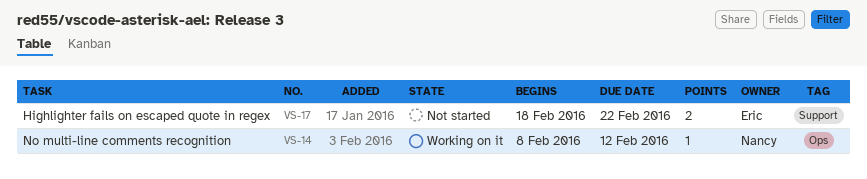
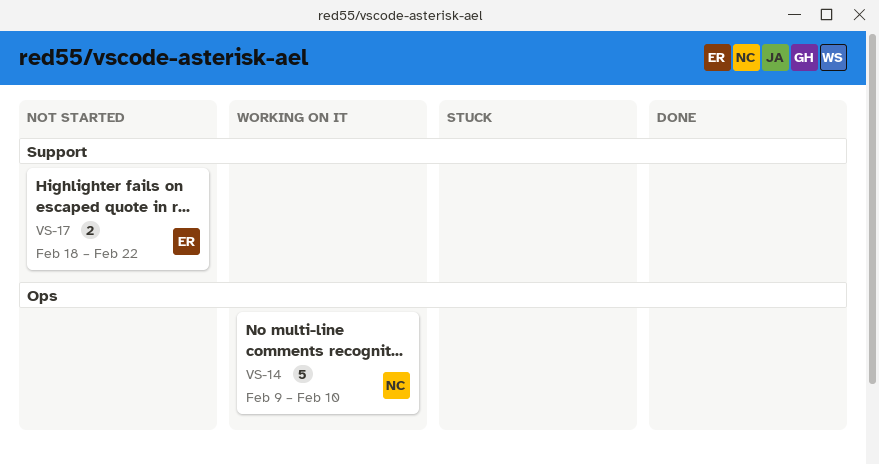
VS-14, estimate: 1 -> 5
VS-14, start: Feb 8 -> Feb 9
VS-14, due: Feb 12 -> Feb 10

